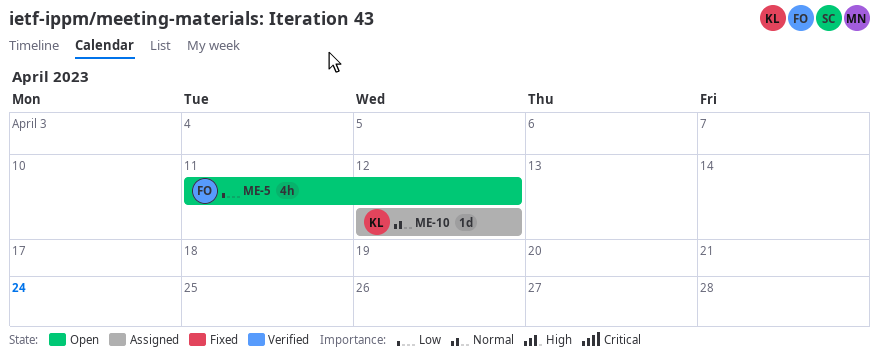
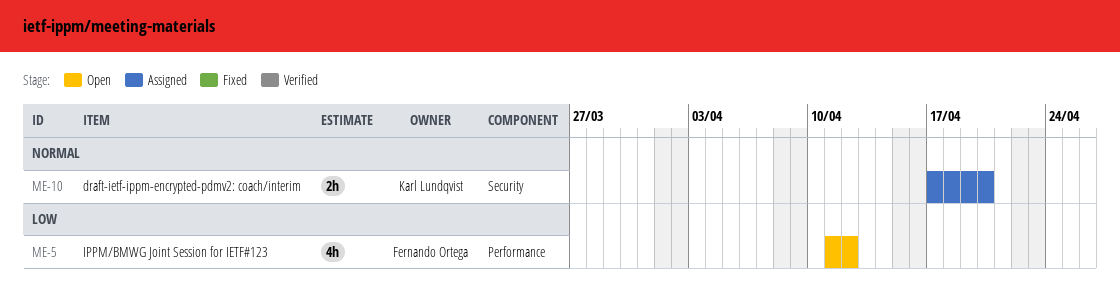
ME-10, estimate: 1d -> 2h
ME-10, start: Apr 12 -> Apr 17
ME-10, due: Apr 12 -> Apr 20

